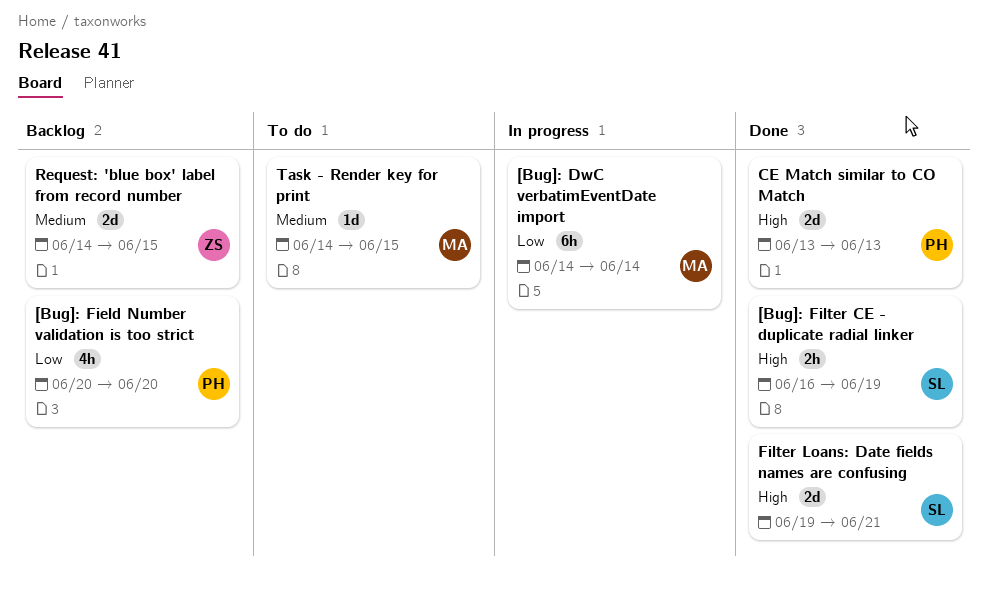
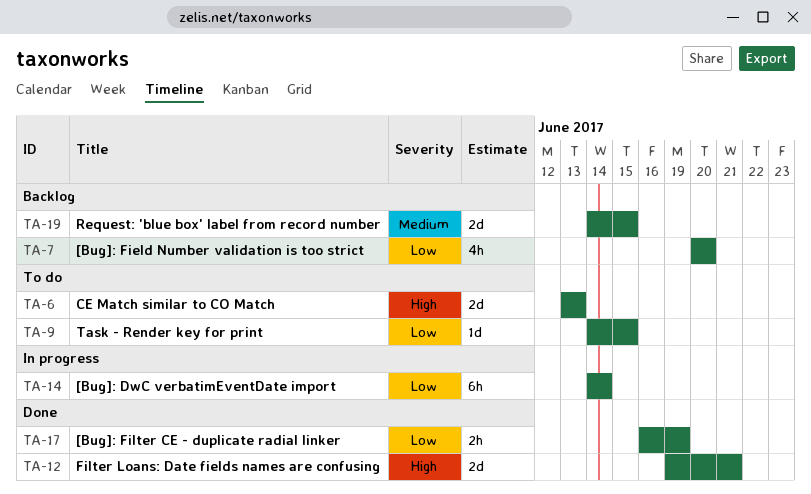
[Bug]: Filter CE - duplicate radial linker, priority: High -> Low
CE Match similar to CO Match, status: Done -> To do
Task - Render key for print, priority: Medium -> Low

